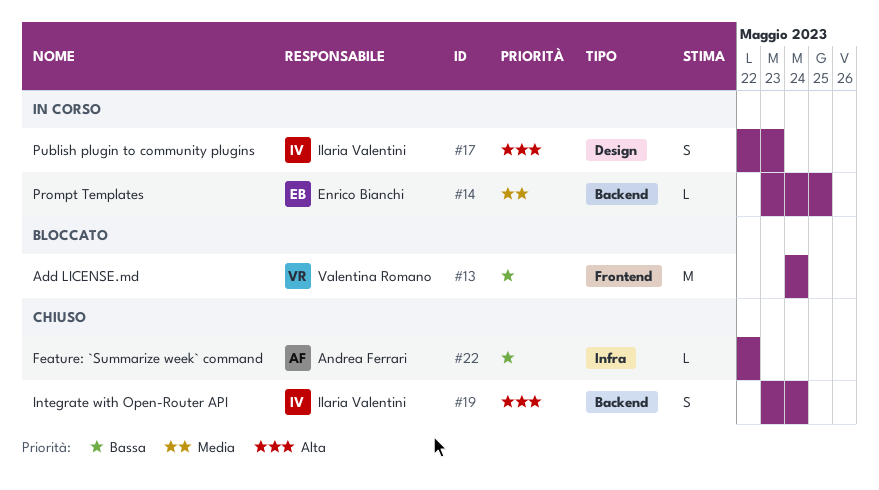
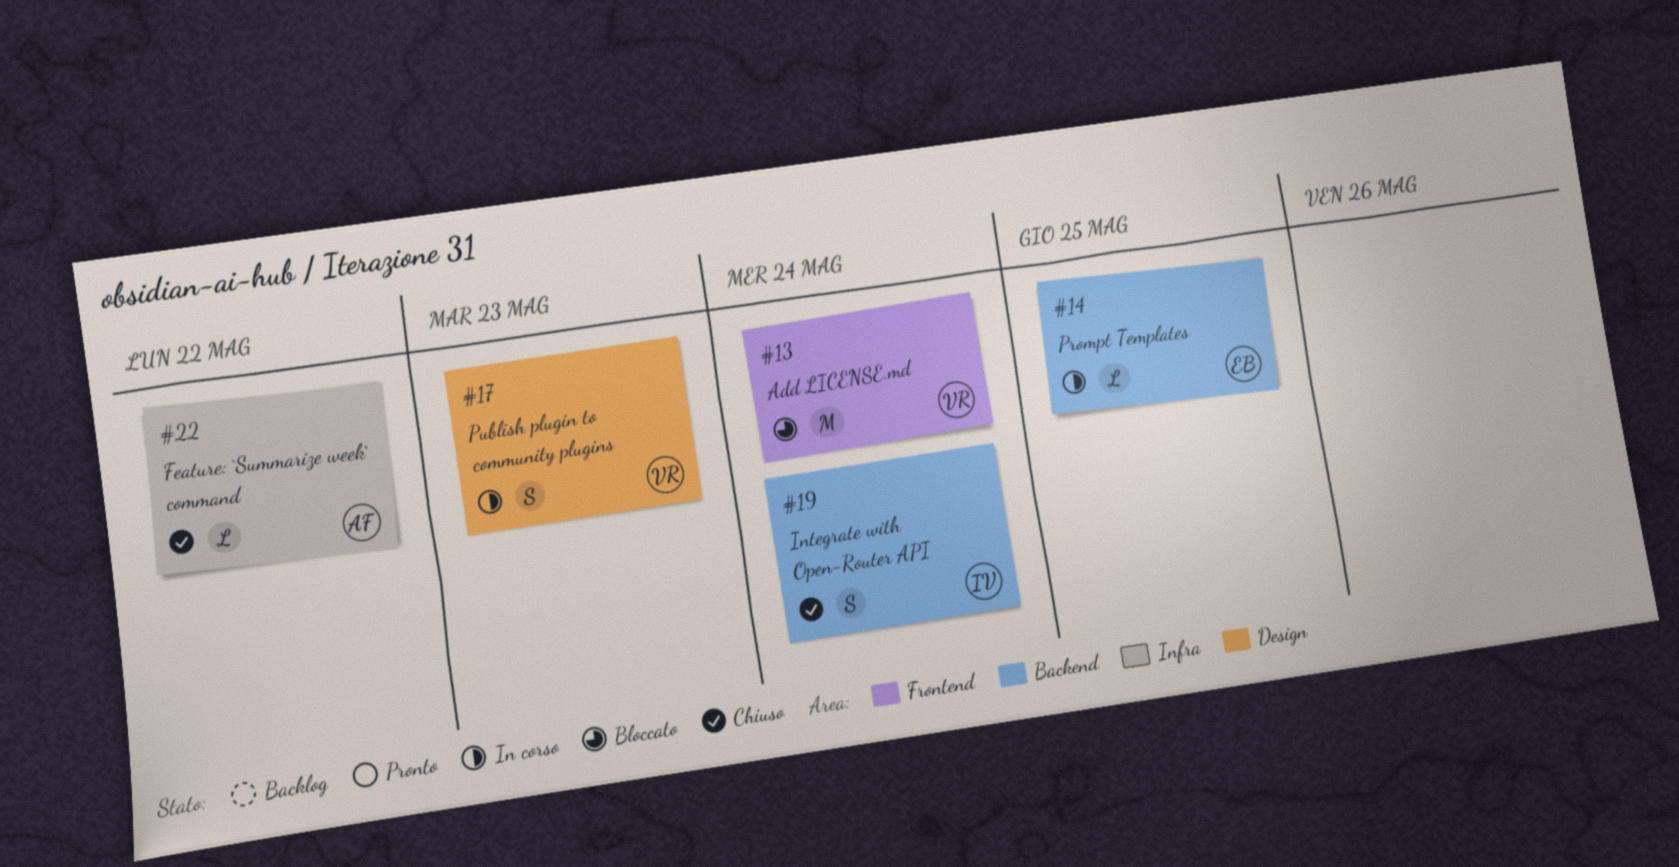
#17, owner: Ilaria Valentini -> Valentina Romano

